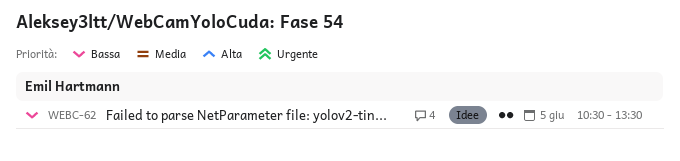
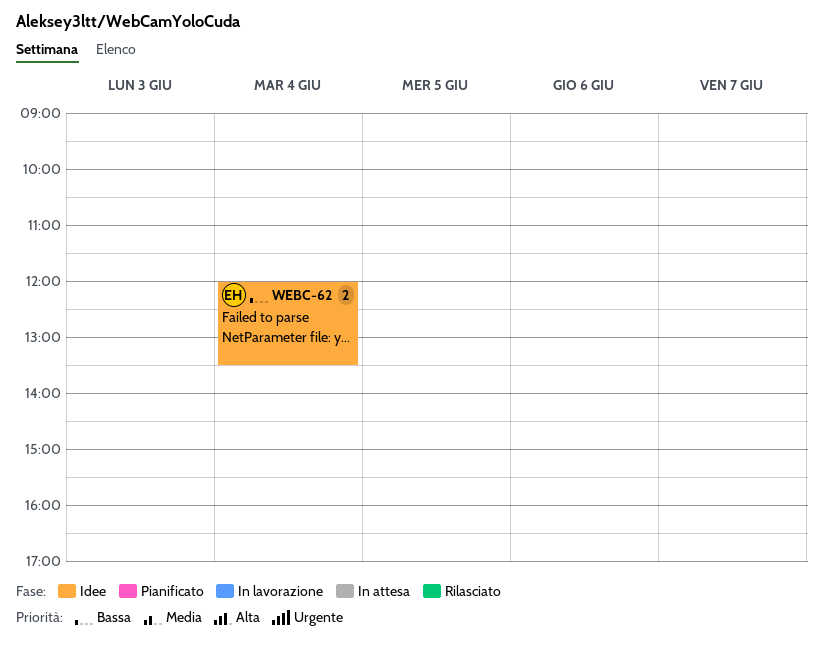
WEBC-62, day: Jun 5 -> Jun 4
WEBC-62, begins: 10:30 -> 12:00

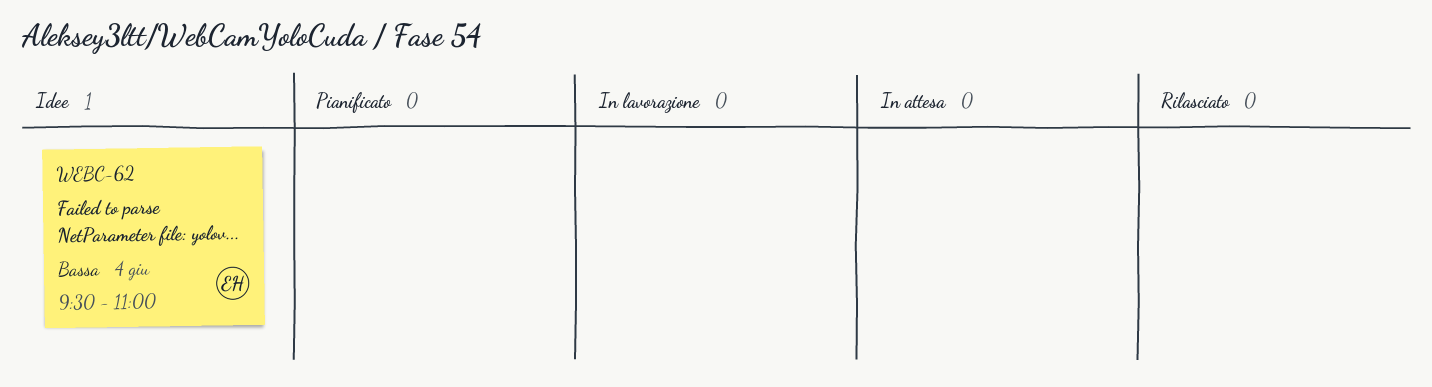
WEBC-62, begins: 12:00 -> 09:30
WEBC-62, ends: 13:30 -> 11:00

